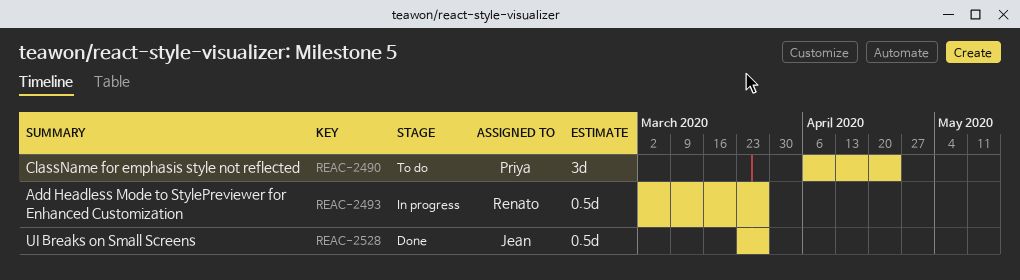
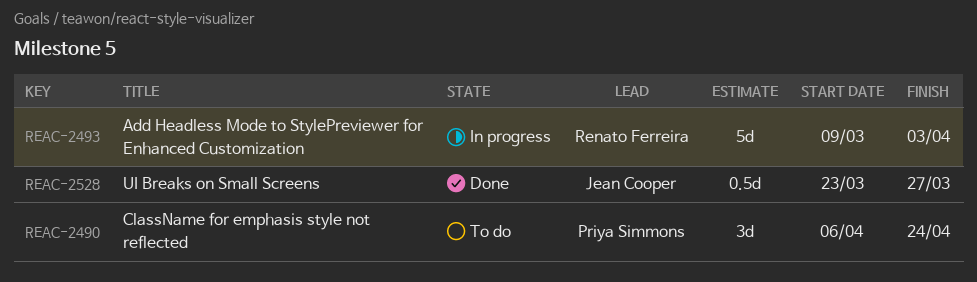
REAC-2493, estimate: 0.5d -> 5d
REAC-2493, start: Mar 2 -> Mar 9
REAC-2493, due: Mar 27 -> Apr 3

